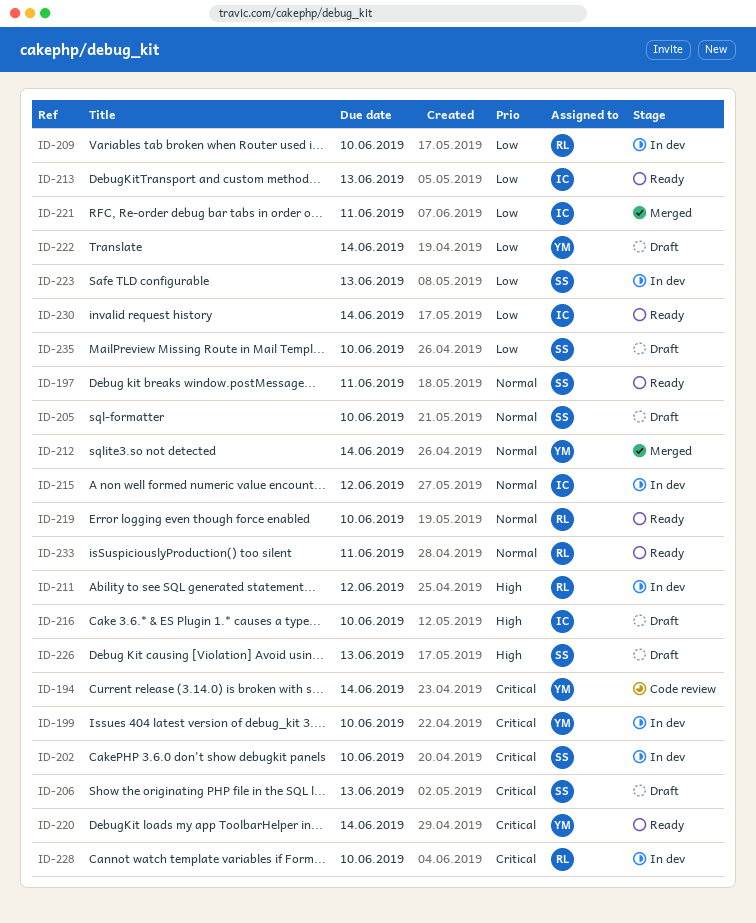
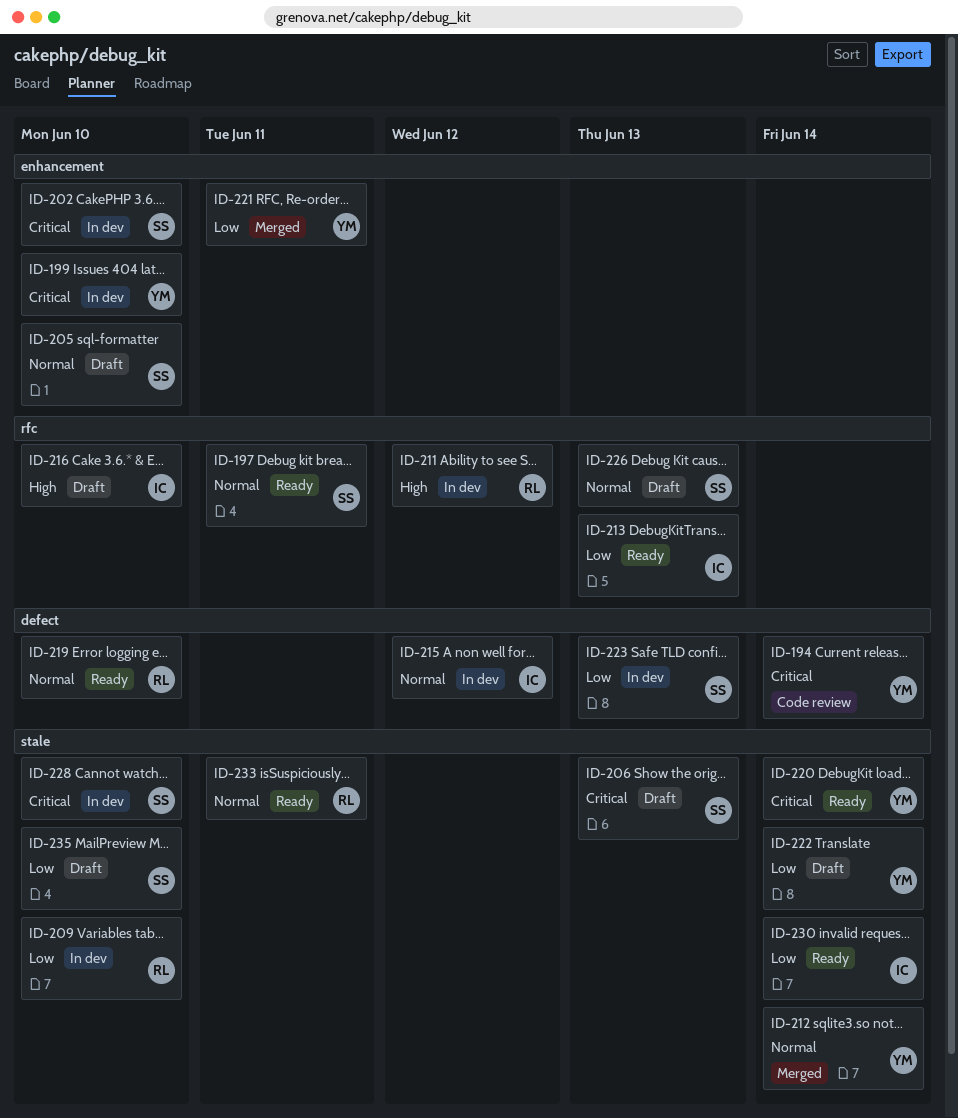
ID-221, owner: IC -> YM
ID-226, priority: High -> Normal
ID-228, owner: RL -> SS

